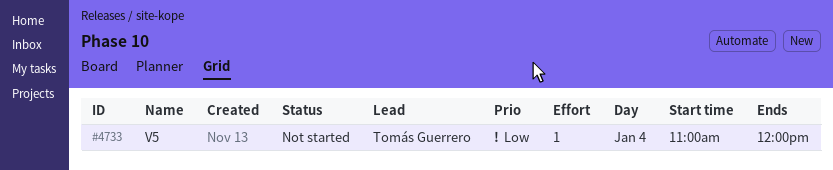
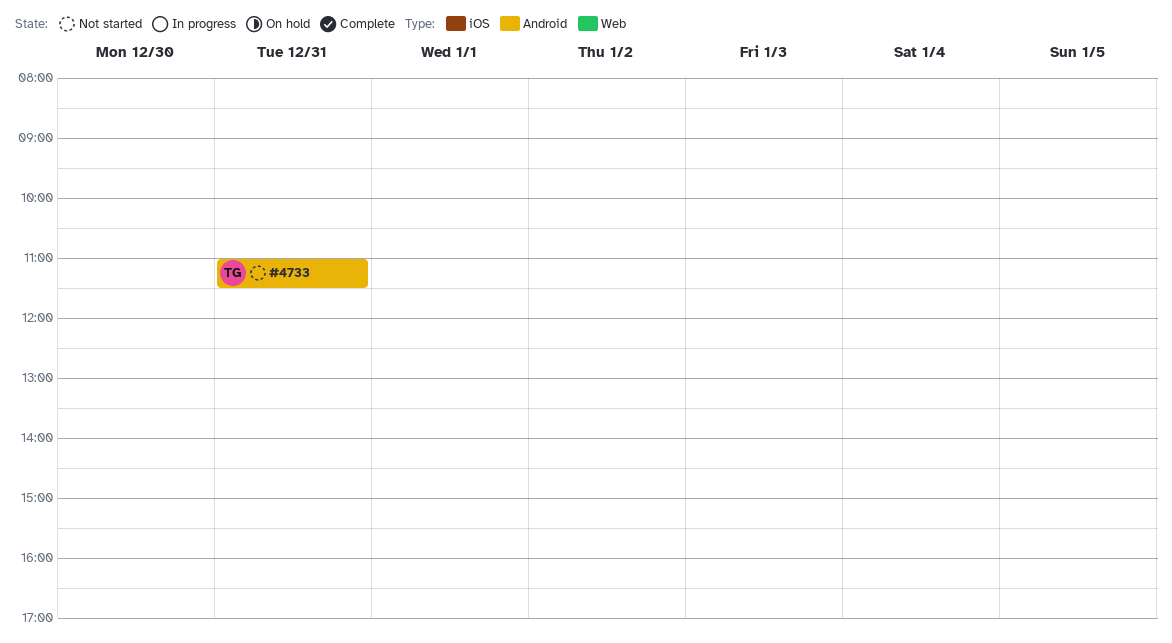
#4733, day: Jan 4 -> Dec 31
#4733, ends: 12:00 -> 11:30

